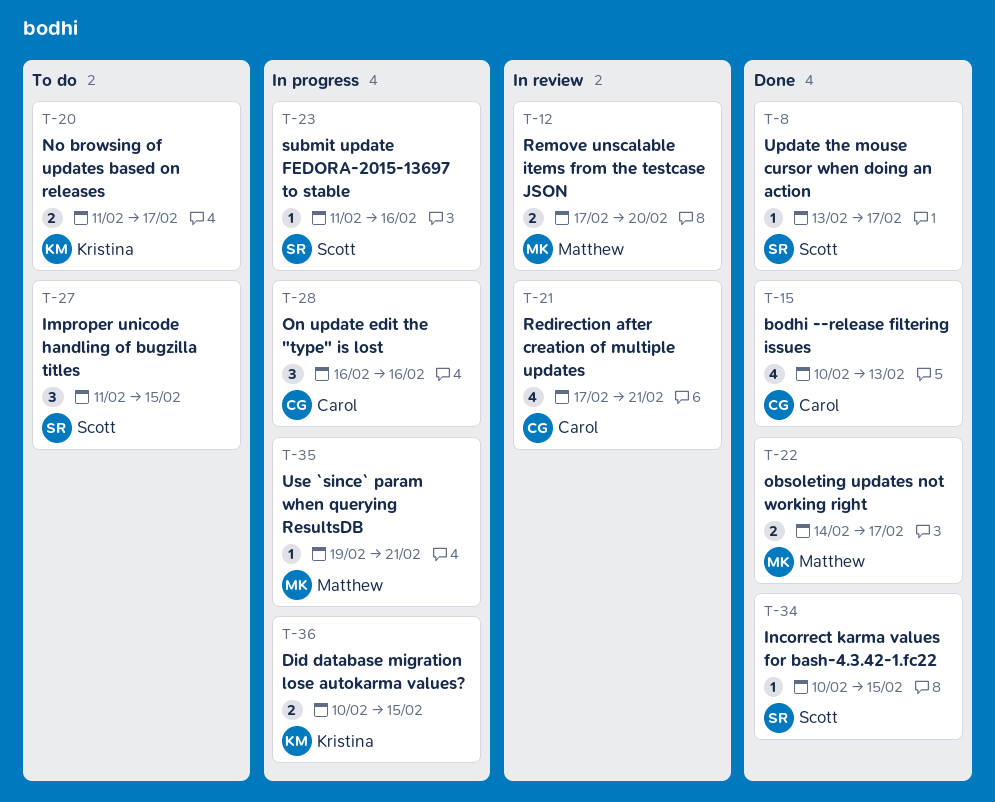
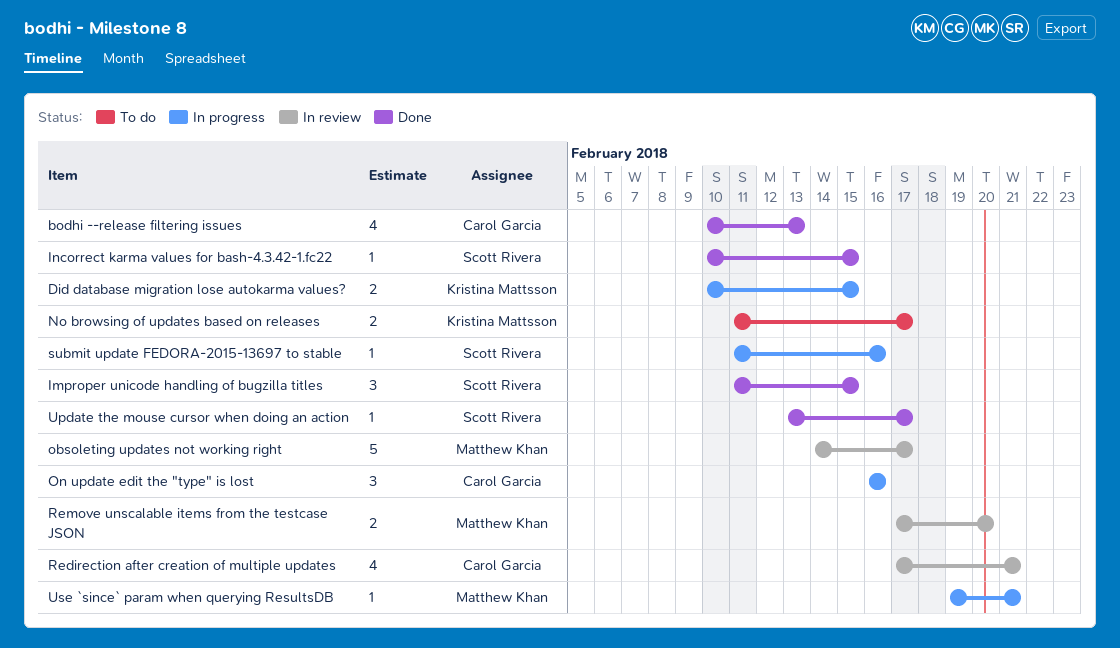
Improper unicode handling of bugzilla titles, status: To do -> Done
obsoleting updates not working right, status: Done -> In review
obsoleting updates not working right, estimate: 2 -> 5

